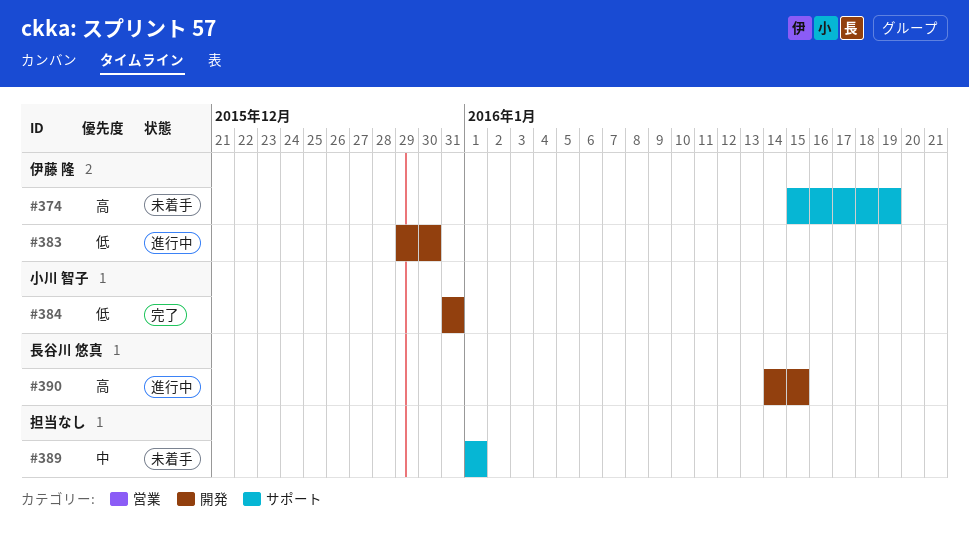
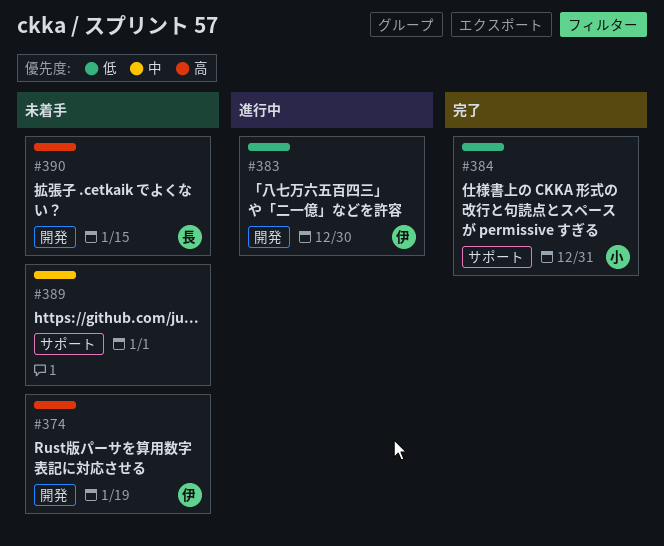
#374, label: サポート -> 開発
#384, label: 開発 -> サポート
#390, status: 進行中 -> 未着手

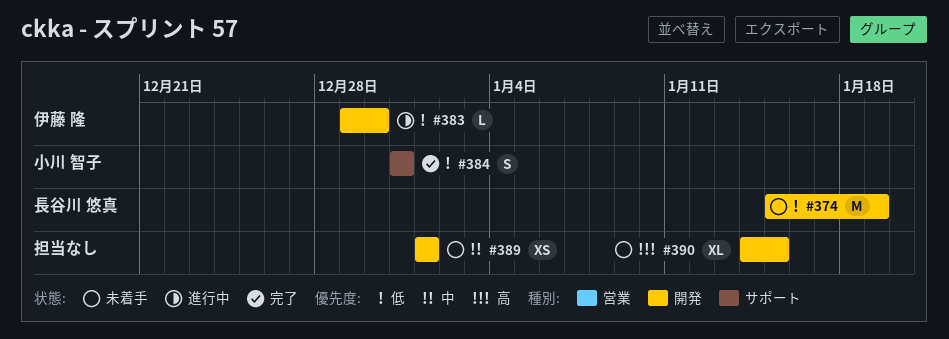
#374, owner: 伊藤 隆 -> 長谷川 悠真
#374, priority: 高 -> 低
#389, label: サポート -> 開発
#390, owner: 長谷川 悠真 -> none

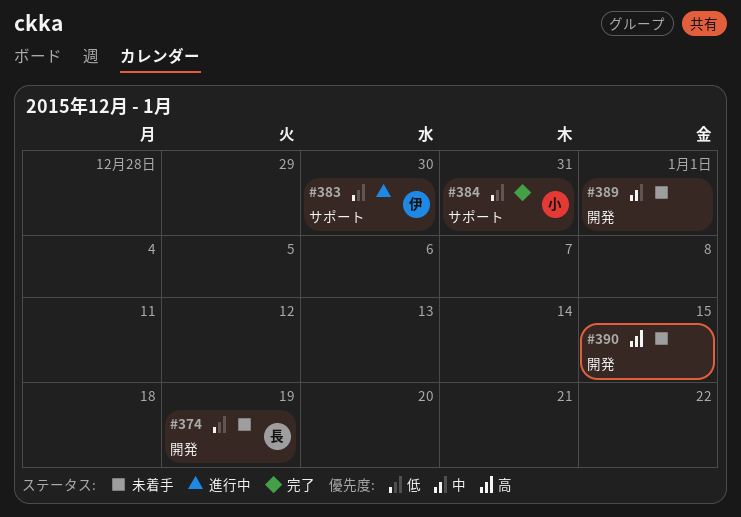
#383, label: 開発 -> サポート

